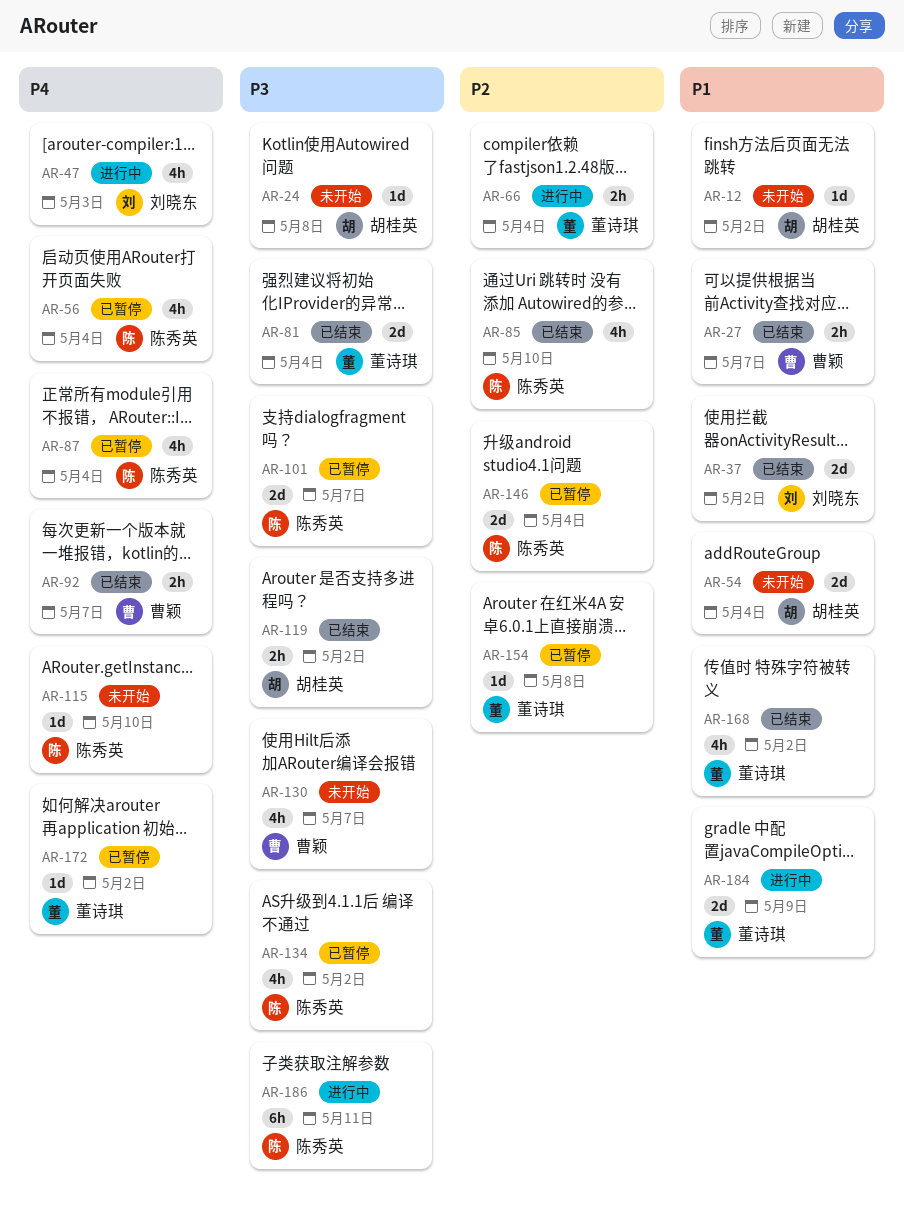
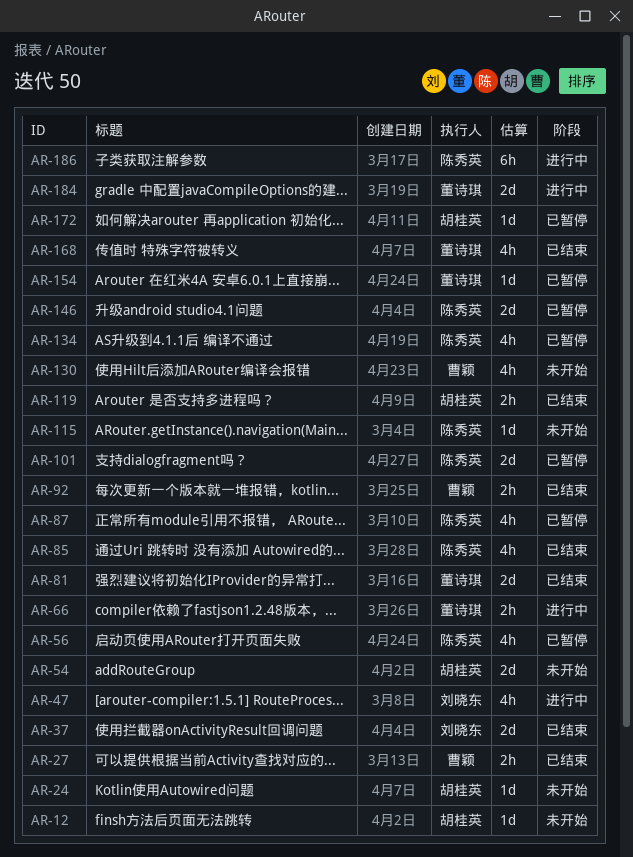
AR-172, owner: 董诗琪 -> 胡桂英

